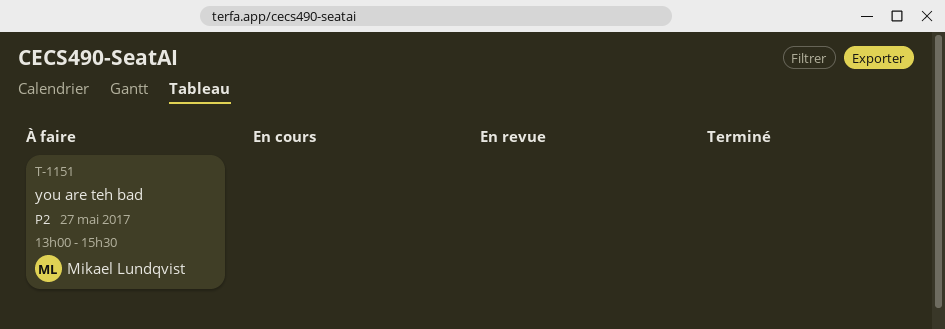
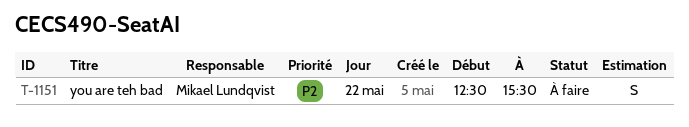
T-1151, day: May 27 -> May 22
T-1151, begins: 13:00 -> 12:30

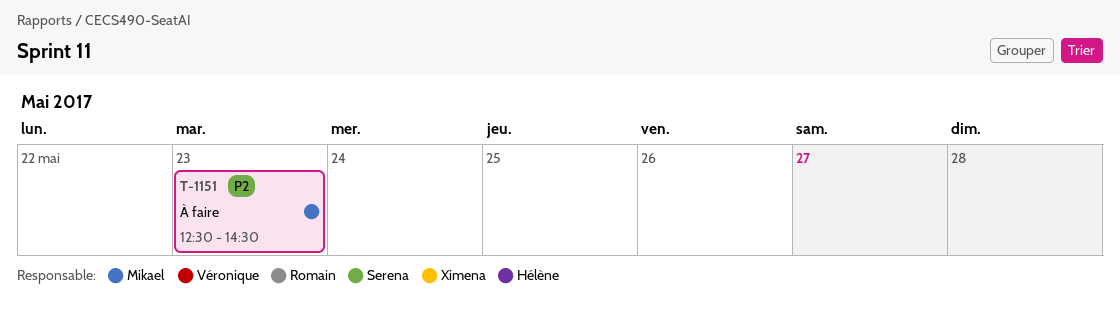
T-1151, day: May 22 -> May 23
T-1151, ends: 15:30 -> 14:30

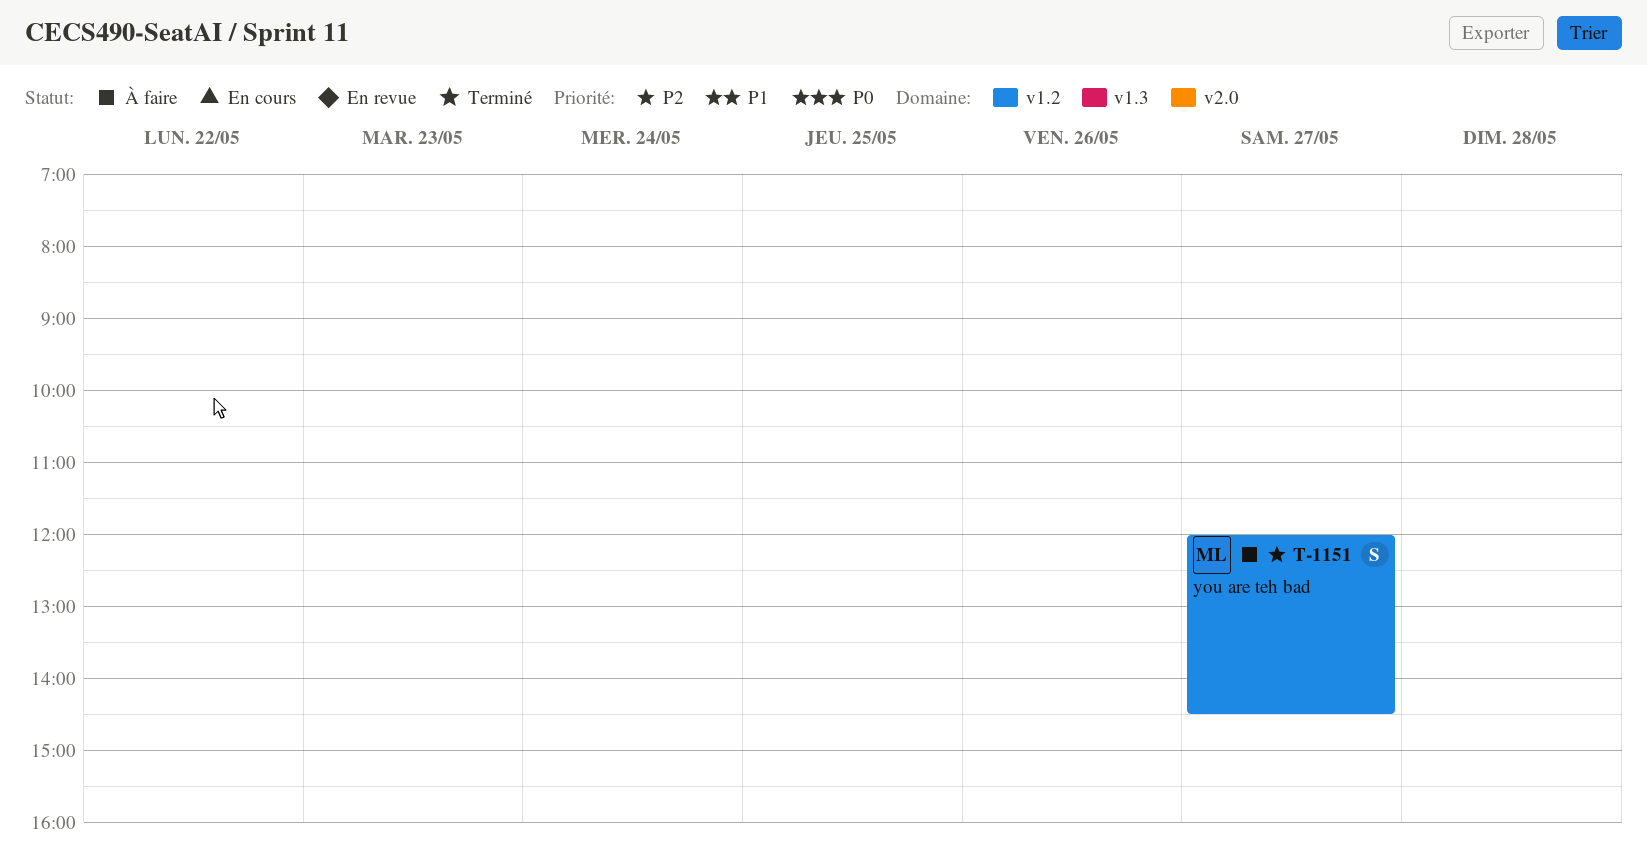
T-1151, day: May 23 -> May 27
T-1151, begins: 12:30 -> 12:00

